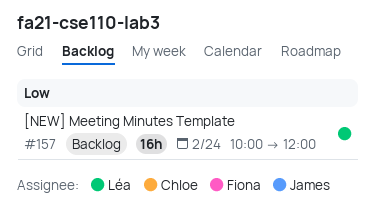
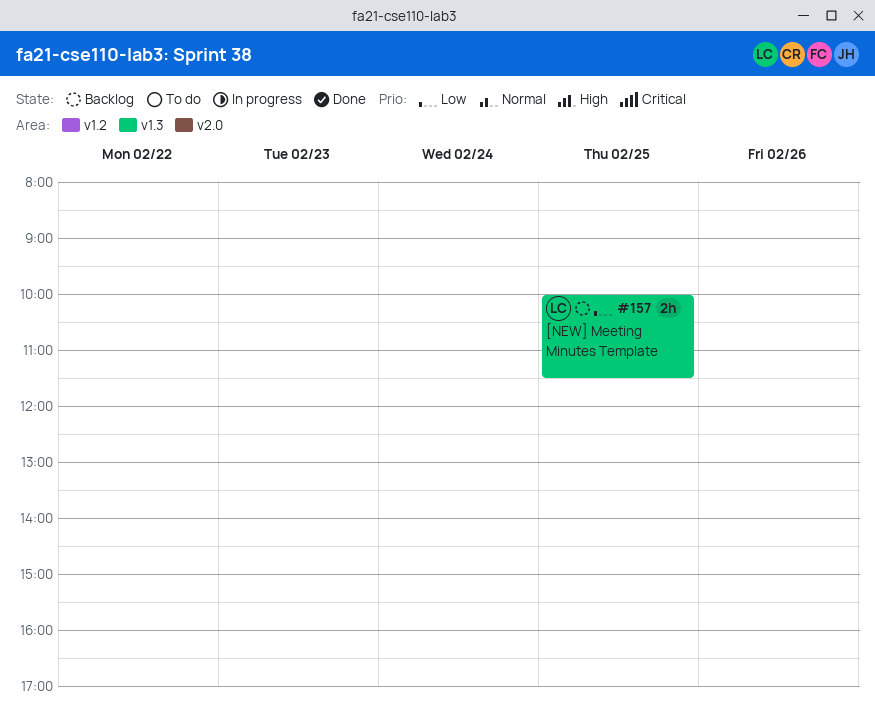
#157, estimate: 16h -> 2h
#157, day: Feb 24 -> Feb 25
#157, ends: 12:00 -> 11:30

